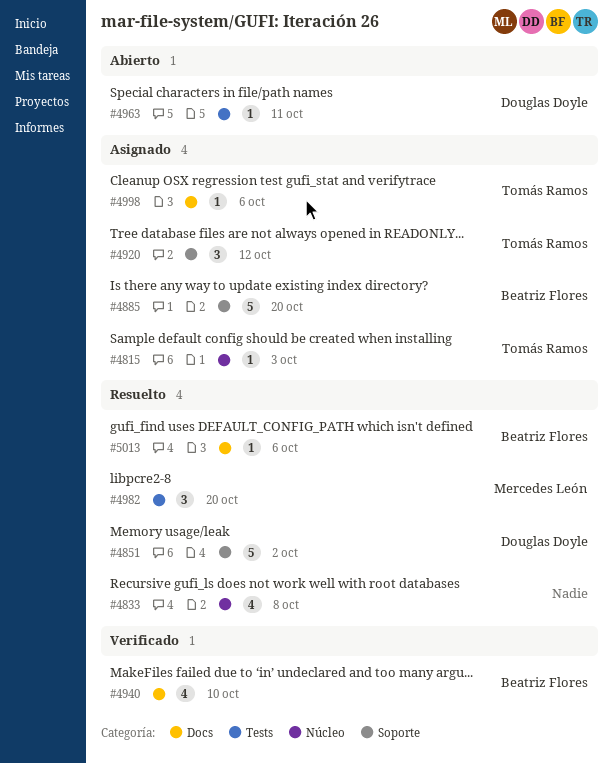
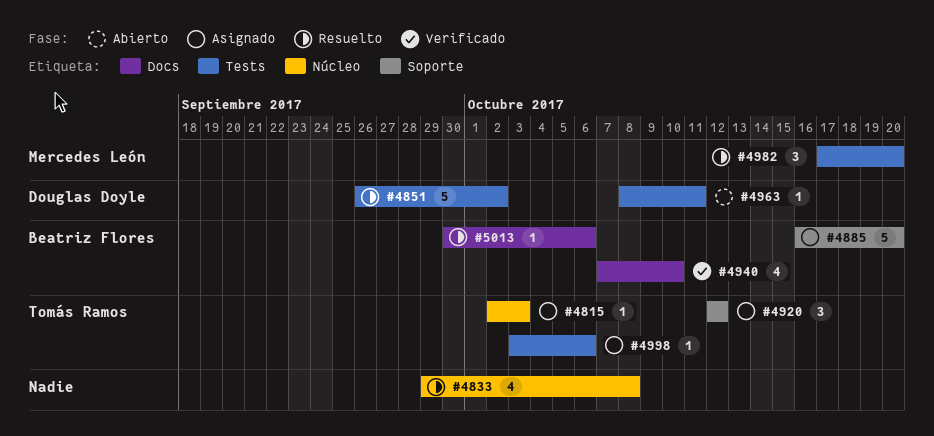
#4851, label: Soporte -> Tests
#4998, label: Docs -> Tests

